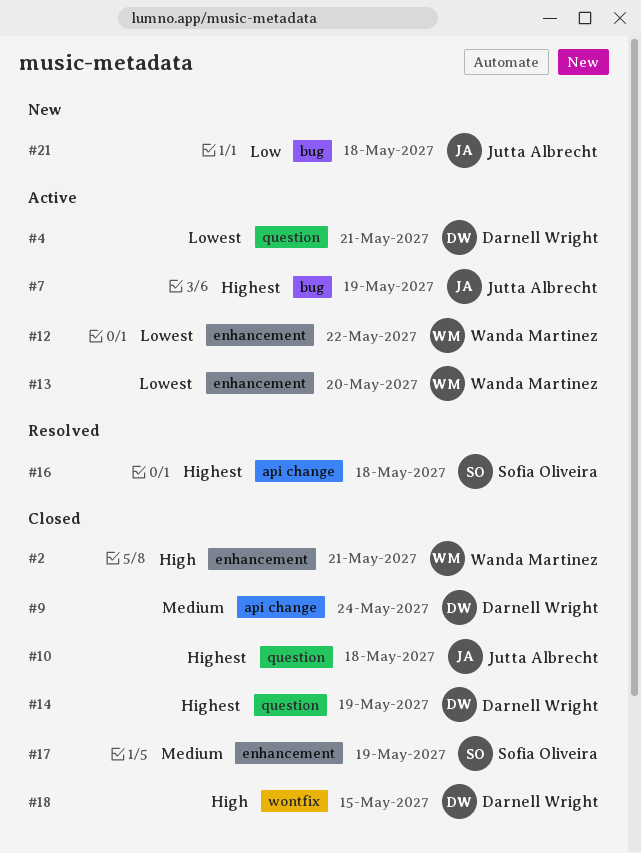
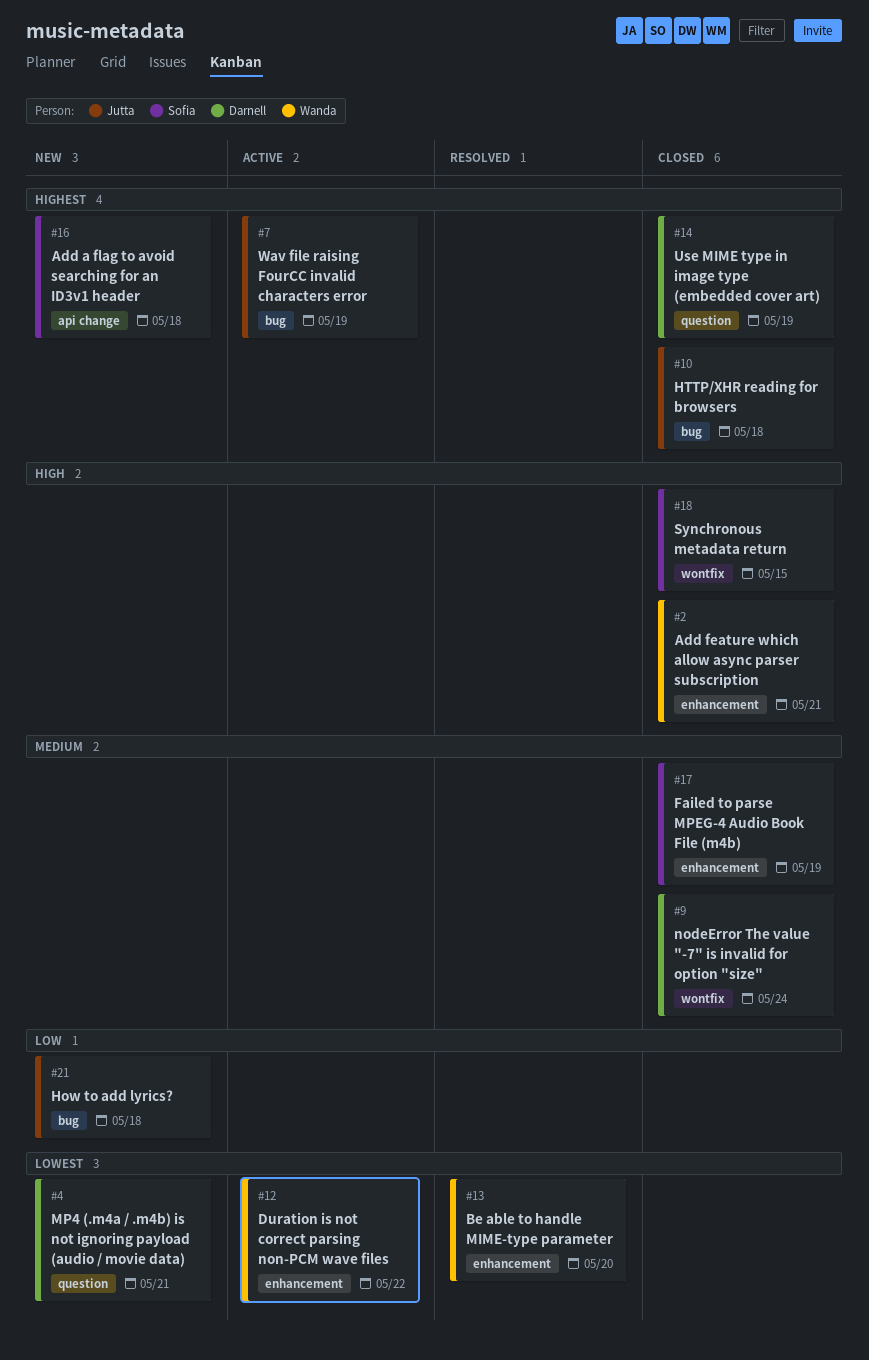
#4, status: Active -> New
#9, label: api change -> wontfix
#10, label: question -> bug
#13, status: Active -> Resolved
#16, status: Resolved -> New
#18, owner: Darnell Wright -> Sofia Oliveira

